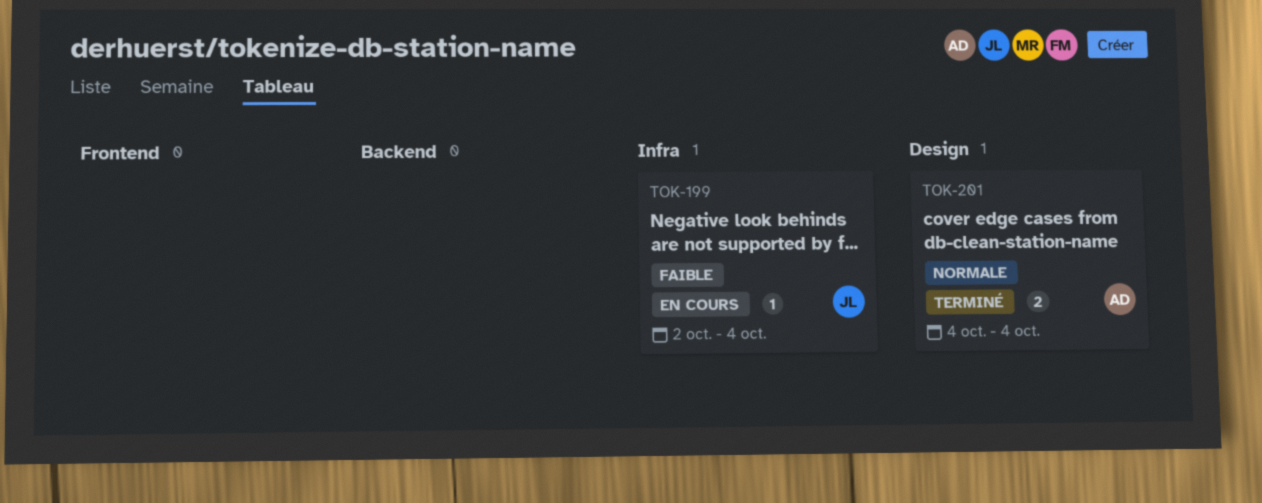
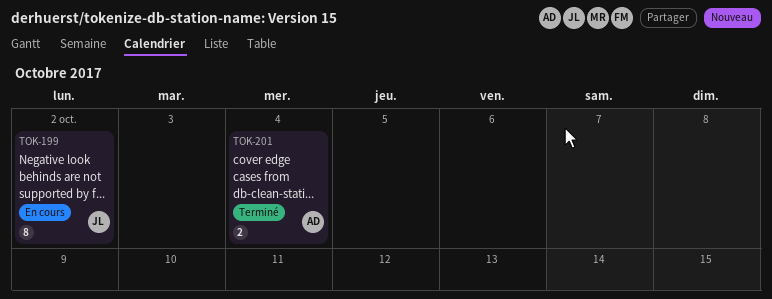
TOK-199, estimate: 1 -> 8
TOK-199, due: Oct 4 -> Oct 2

